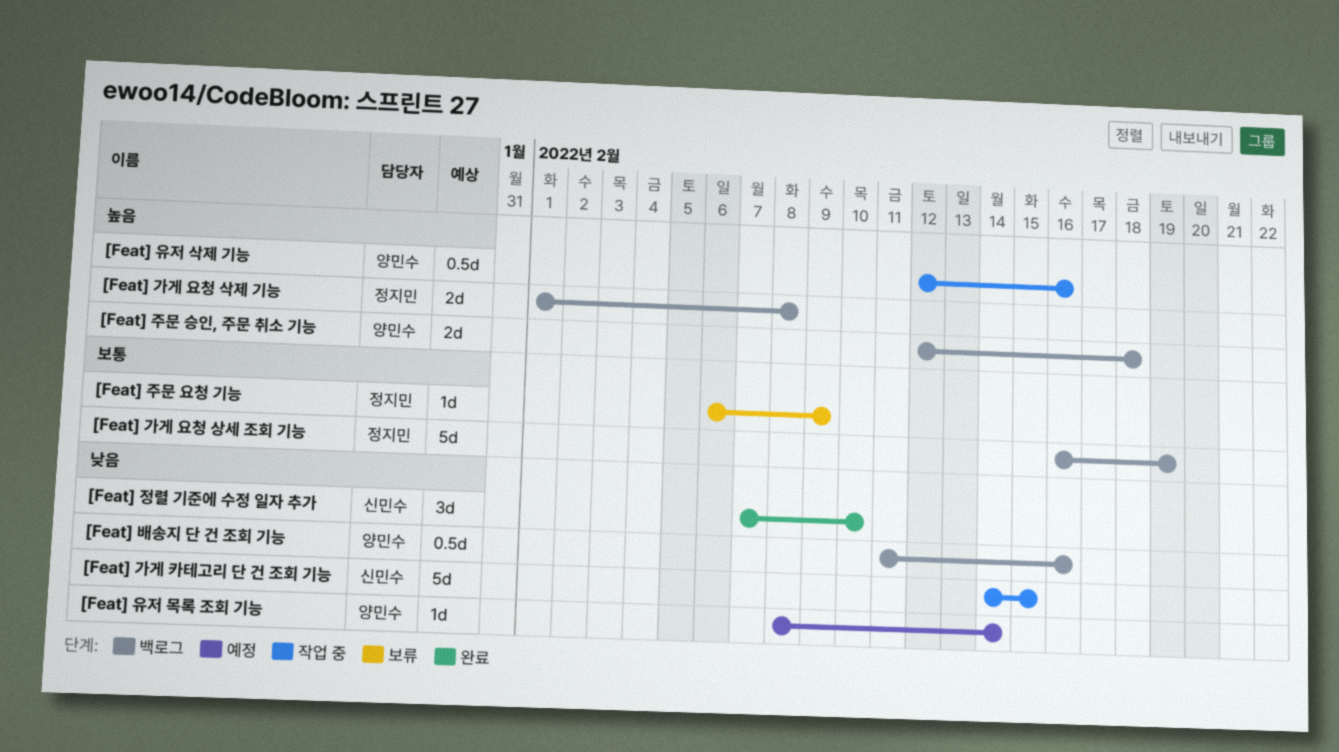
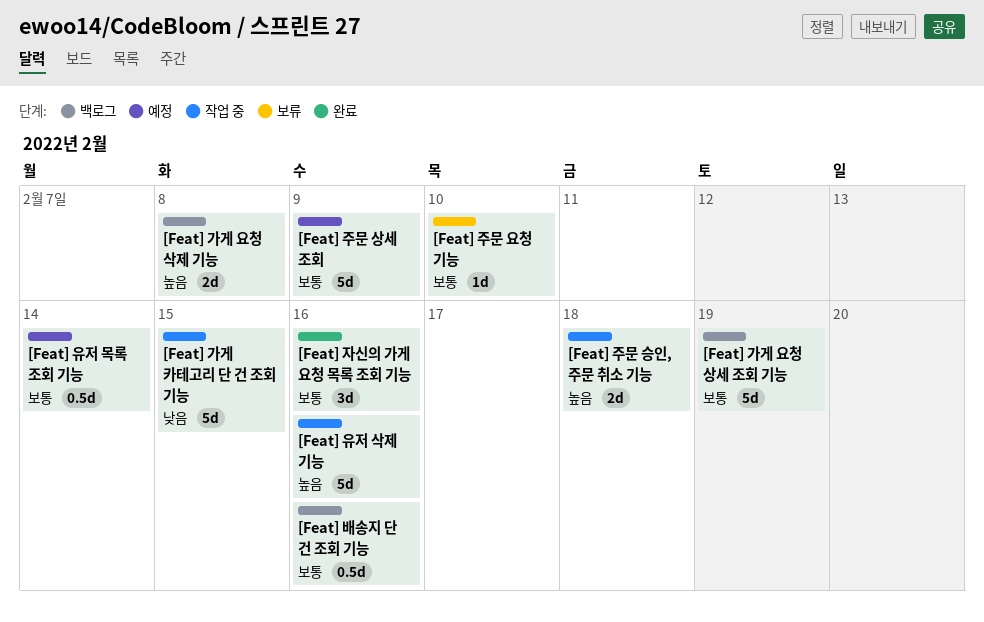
[Feat] 배송지 단 건 조회 기능, priority: 낮음 -> 보통
[Feat] 유저 목록 조회 기능, priority: 낮음 -> 보통
[Feat] 유저 목록 조회 기능, estimate: 1d -> 0.5d
[Feat] 유저 삭제 기능, estimate: 0.5d -> 5d
[Feat] 자신의 가게 요청 목록 조회 기능: none -> present
[Feat] 정렬 기준에 수정 일자 추가: present -> none
[Feat] 주문 상세 조회: none -> present
[Feat] 주문 승인, 주문 취소 기능, status: 백로그 -> 작업 중
[Feat] 주문 요청 기능, due: Feb 9 -> Feb 10

